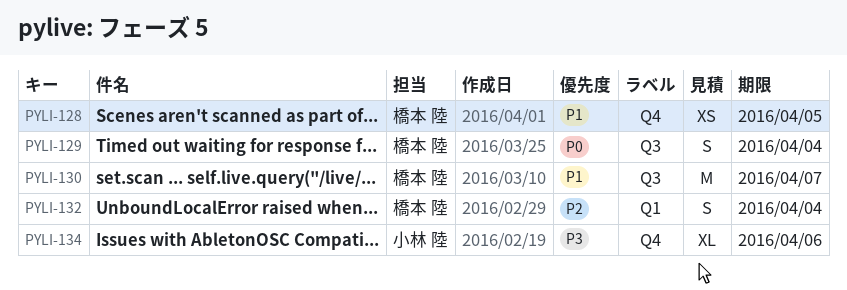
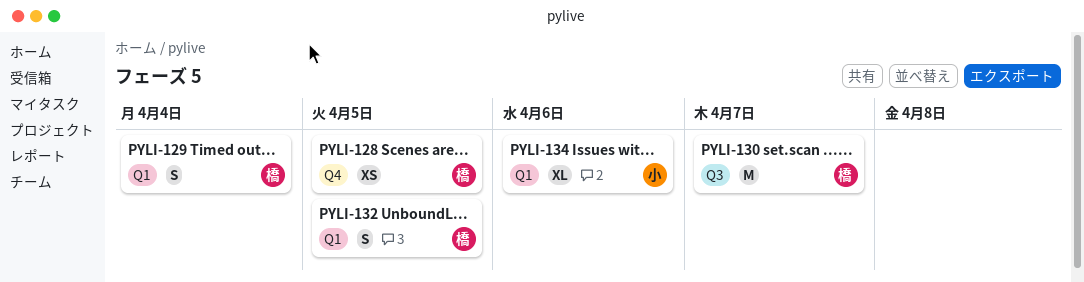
PYLI-129, label: Q3 -> Q1
PYLI-132, due: Apr 4 -> Apr 5
PYLI-134, label: Q4 -> Q1

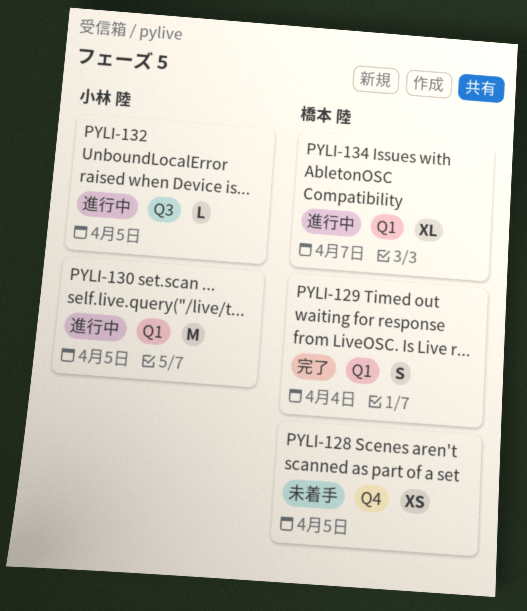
PYLI-130, owner: 橋本 陸 -> 小林 陸
PYLI-130, label: Q3 -> Q1
PYLI-130, due: Apr 7 -> Apr 5
PYLI-132, owner: 橋本 陸 -> 小林 陸
PYLI-132, label: Q1 -> Q3
PYLI-132, estimate: S -> L
PYLI-134, owner: 小林 陸 -> 橋本 陸
PYLI-134, due: Apr 6 -> Apr 7

